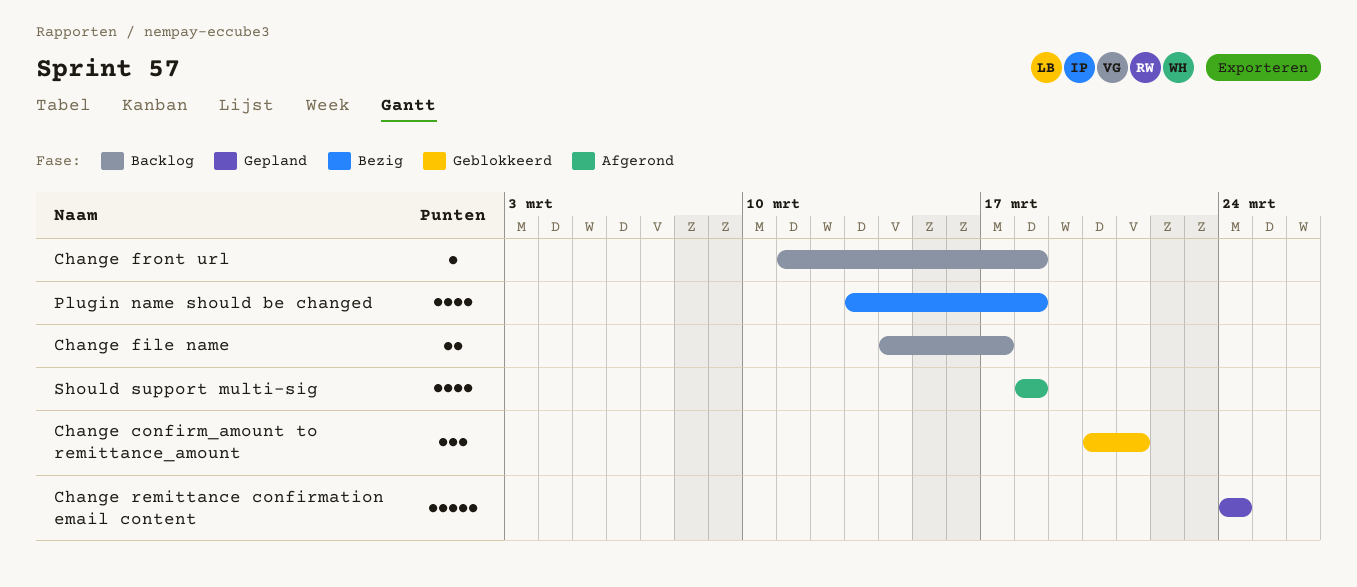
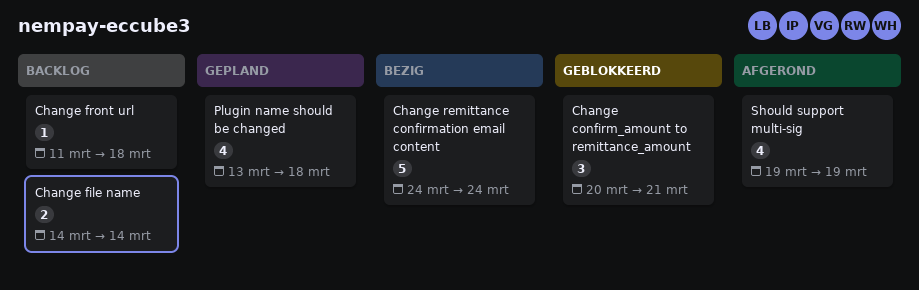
Change file name, due: Mar 17 -> Mar 14
Change remittance confirmation email content, status: Gepland -> Bezig
Plugin name should be changed, status: Bezig -> Gepland
Should support multi-sig, start: Mar 18 -> Mar 19
Should support multi-sig, due: Mar 18 -> Mar 19

